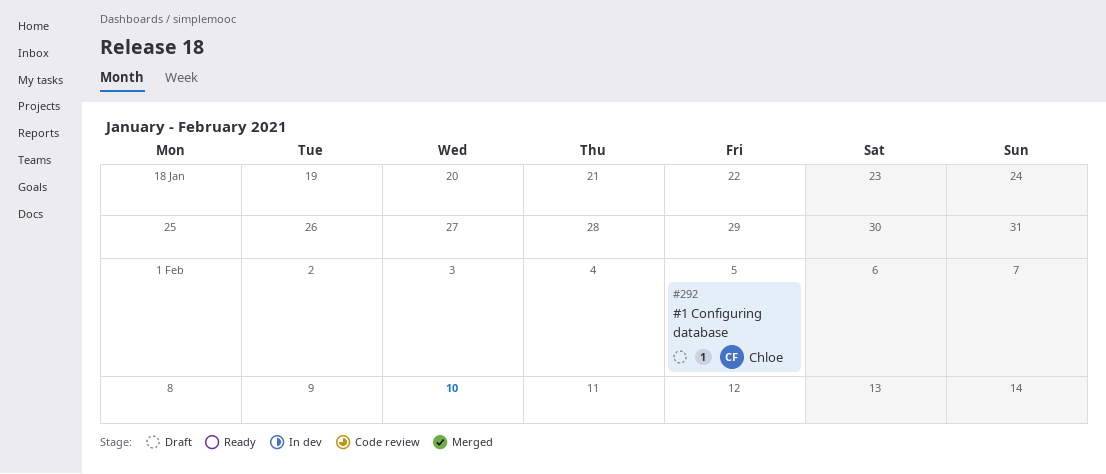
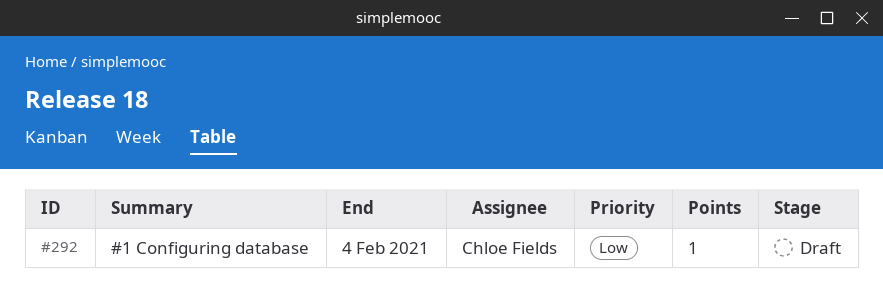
#292, due: Feb 5 -> Feb 4

